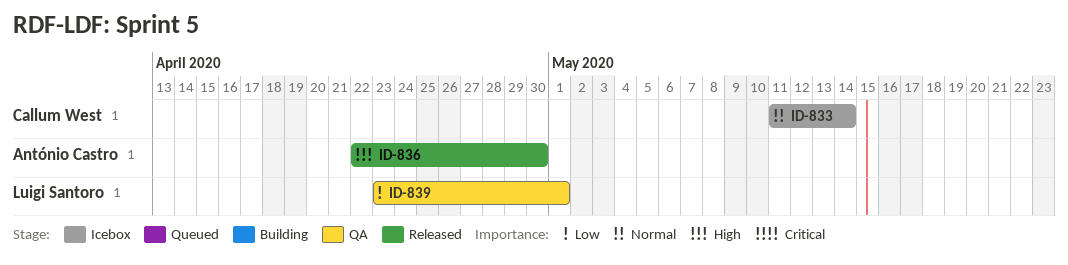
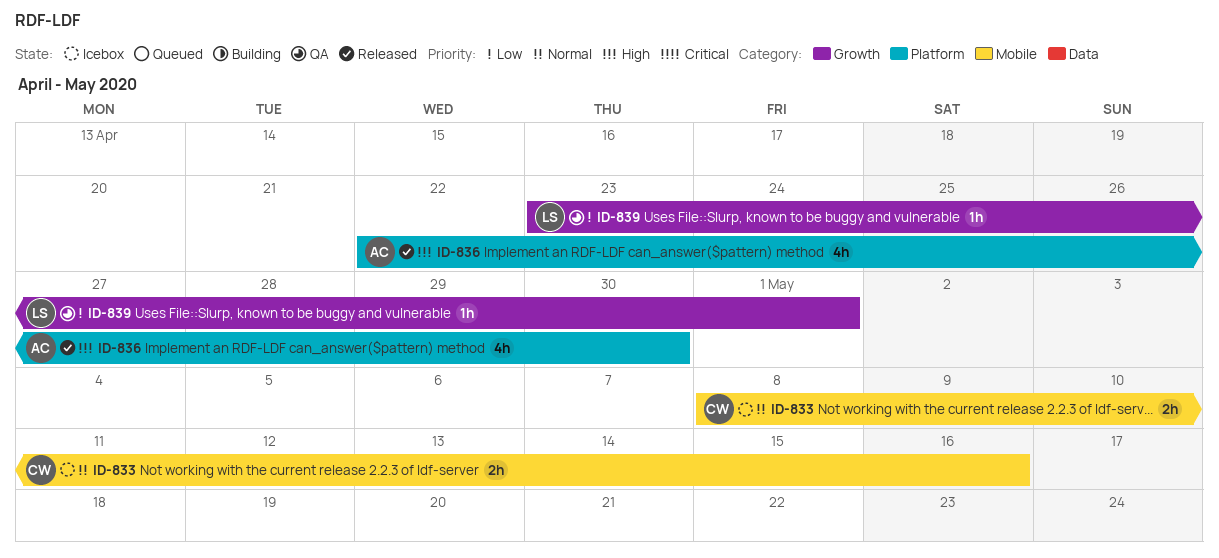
ID-833, start: May 11 -> May 8
ID-833, due: May 14 -> May 16

